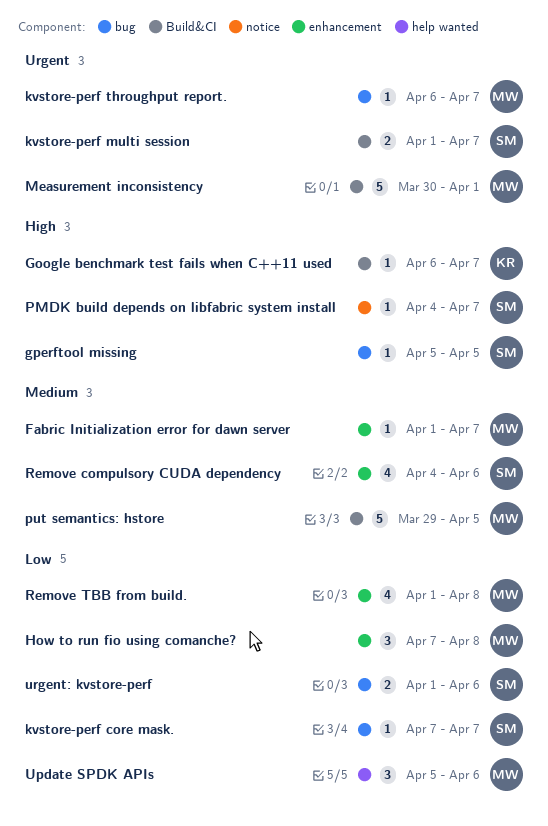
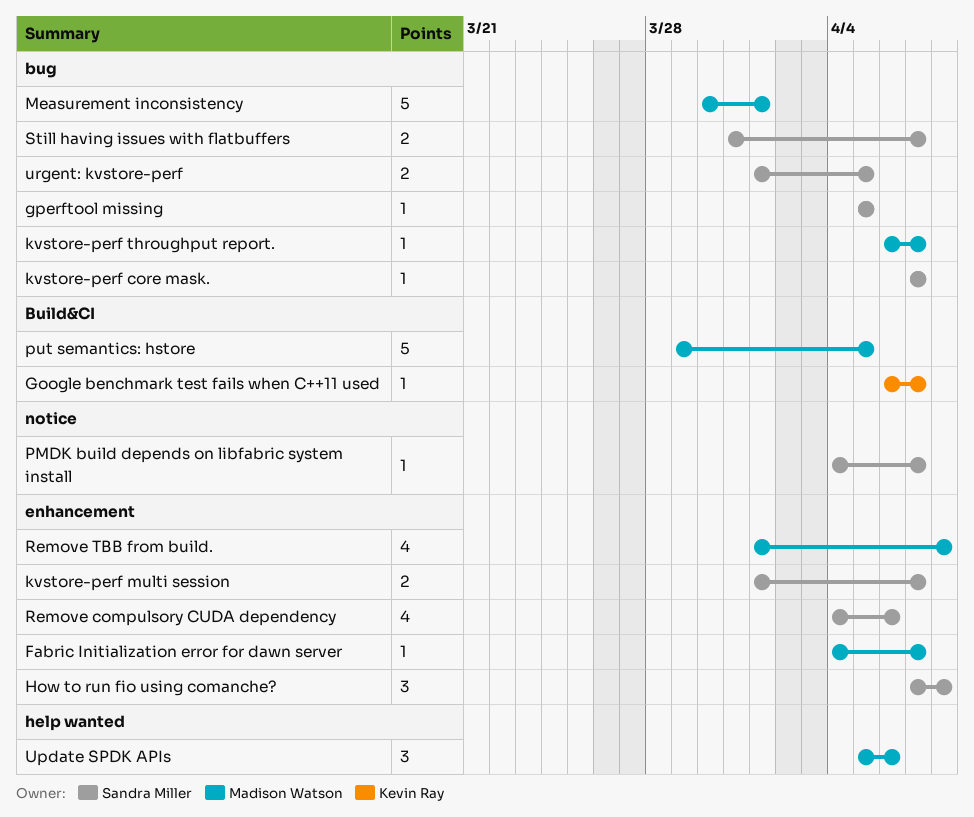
Fabric Initialization error for dawn server, start: Apr 1 -> Apr 4
How to run fio using comanche?, owner: Madison Watson -> Sandra Miller
kvstore-perf multi session, label: Build&CI -> enhancement
Measurement inconsistency, label: Build&CI -> bug
Still having issues with flatbuffers: none -> present
urgent: kvstore-perf, due: Apr 6 -> Apr 5

